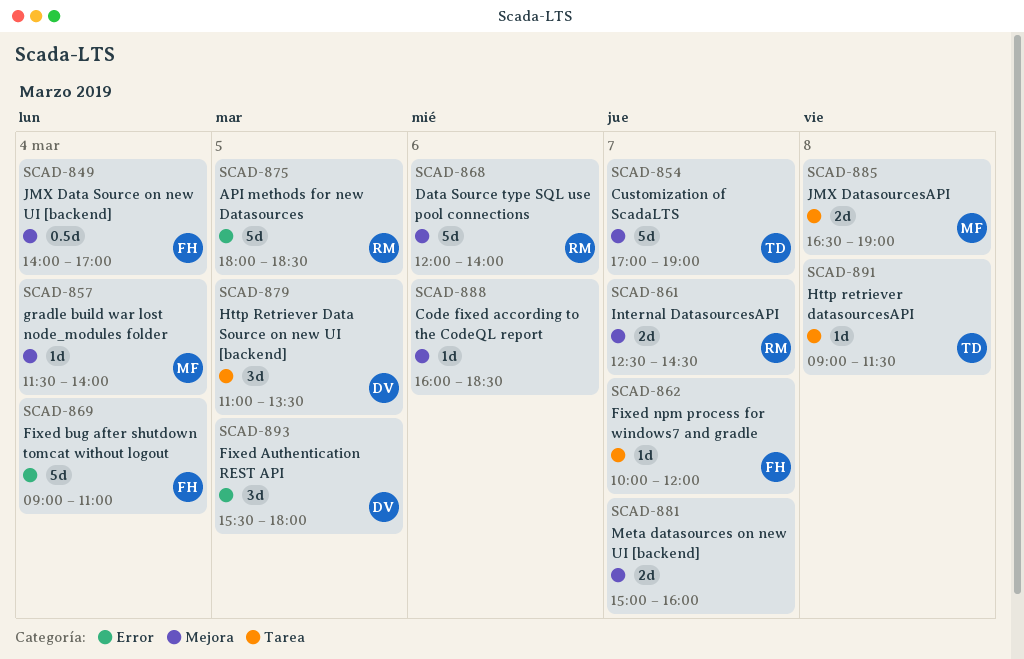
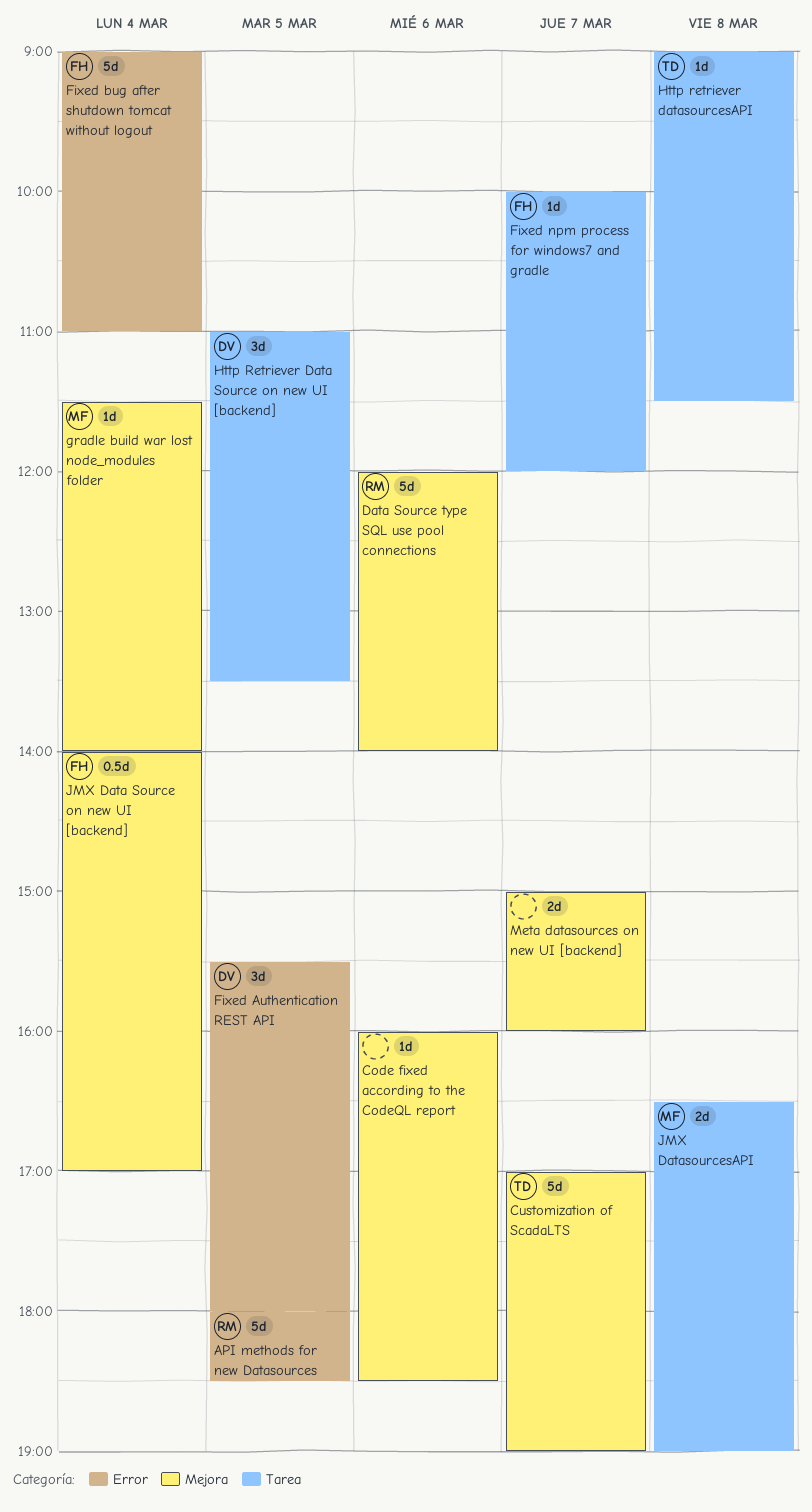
Internal DatasourcesAPI: present -> none

